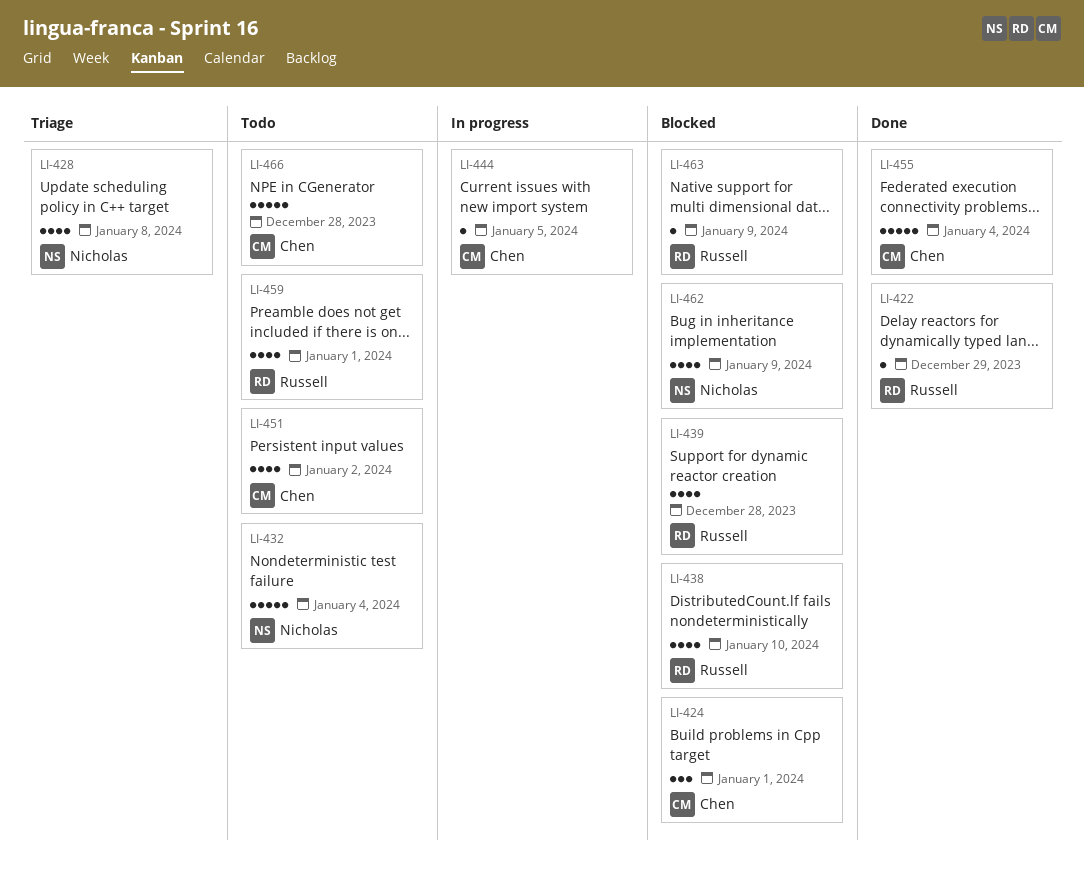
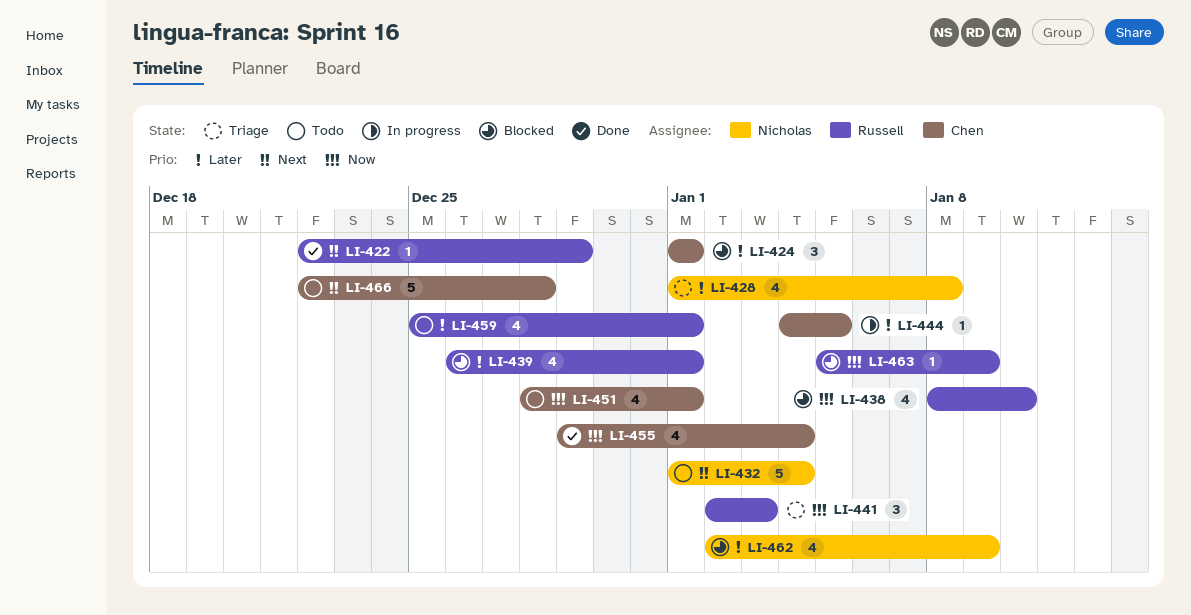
LI-439, due: Dec 28 -> Jan 1
LI-441: none -> present
LI-451, due: Jan 2 -> Jan 1
LI-455, estimate: 5 -> 4

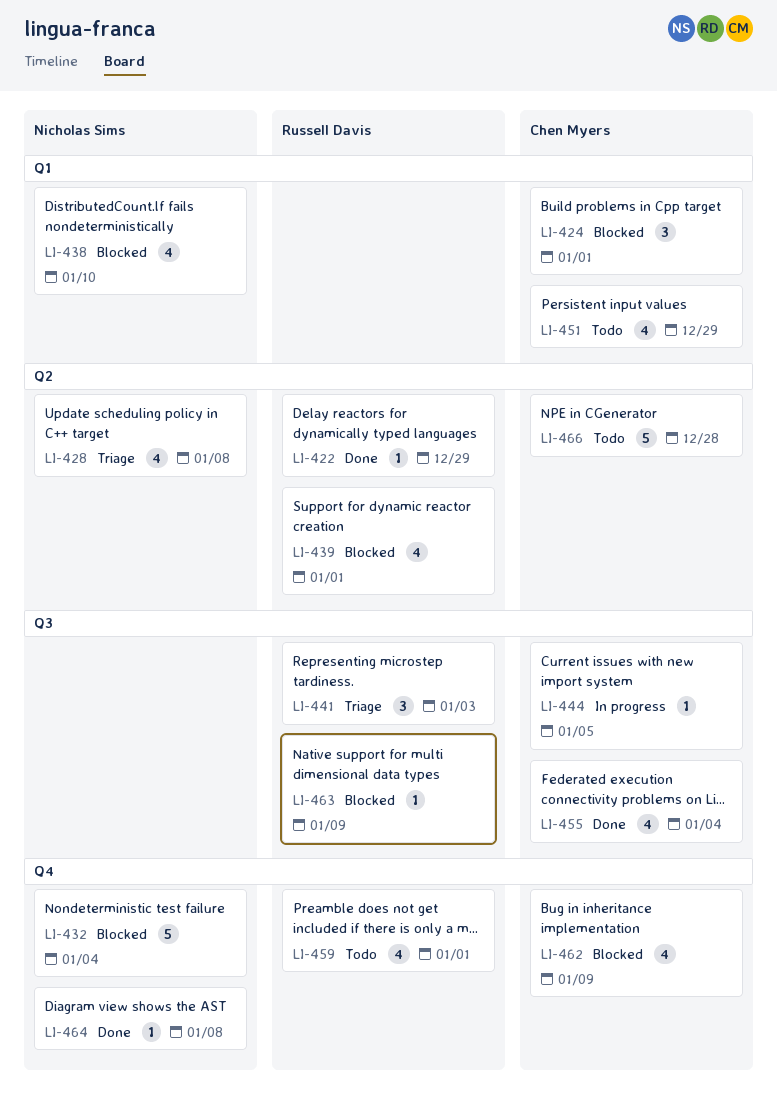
LI-432, status: Todo -> Blocked
LI-438, owner: Russell Davis -> Nicholas Sims
LI-451, due: Jan 1 -> Dec 29
LI-462, owner: Nicholas Sims -> Chen Myers
LI-464: none -> present

